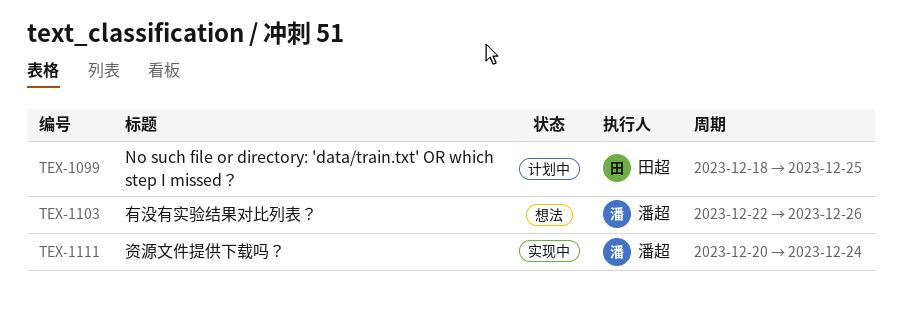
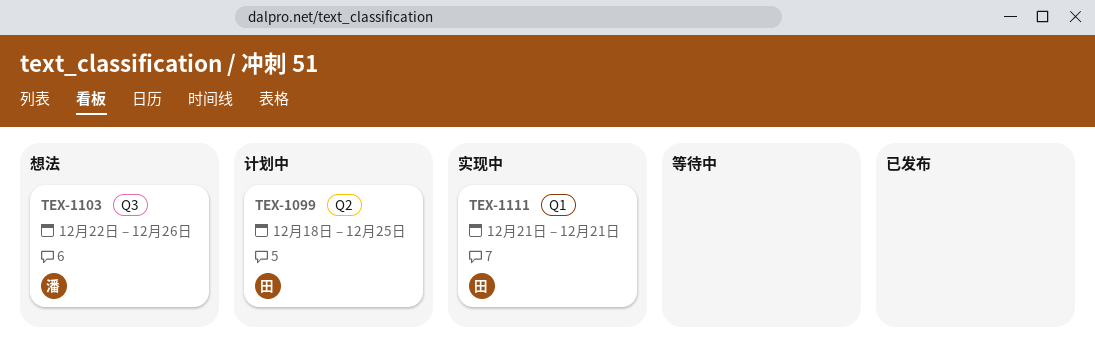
TEX-1111, owner: 潘超 -> 田超
TEX-1111, start: Dec 20 -> Dec 21
TEX-1111, due: Dec 24 -> Dec 21

